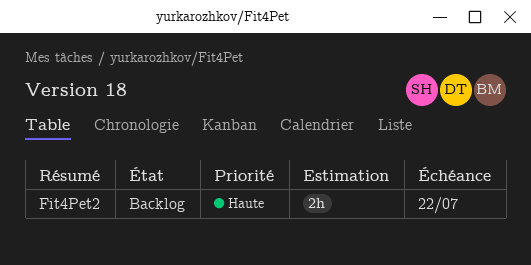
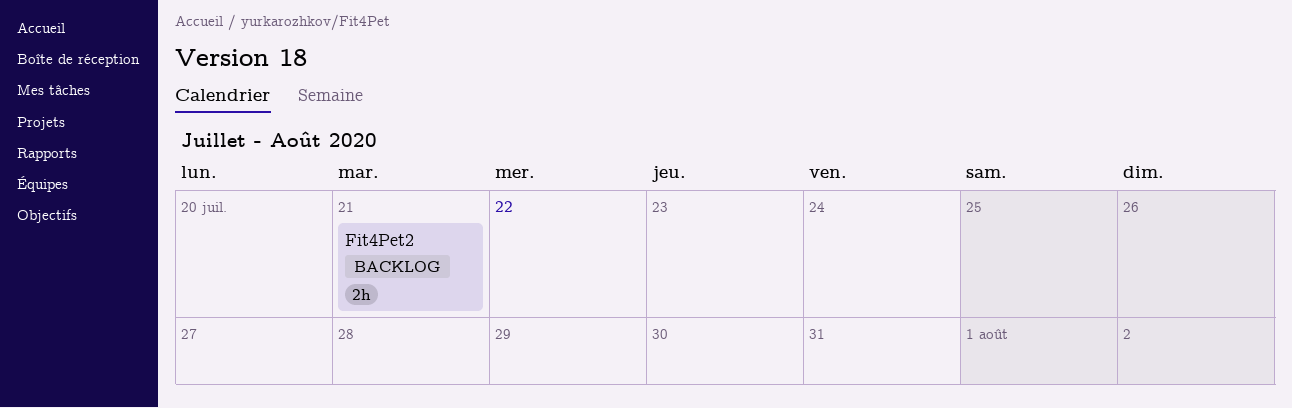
Fit4Pet2, due: Jul 22 -> Jul 21

